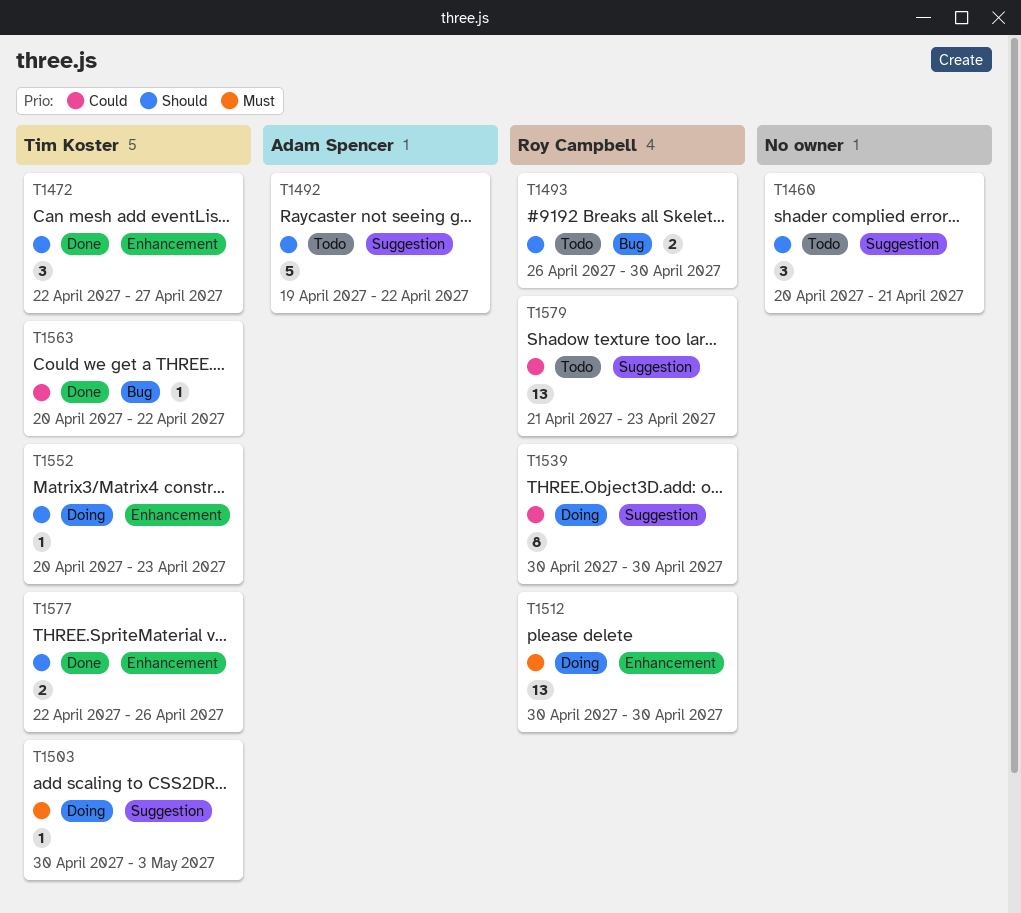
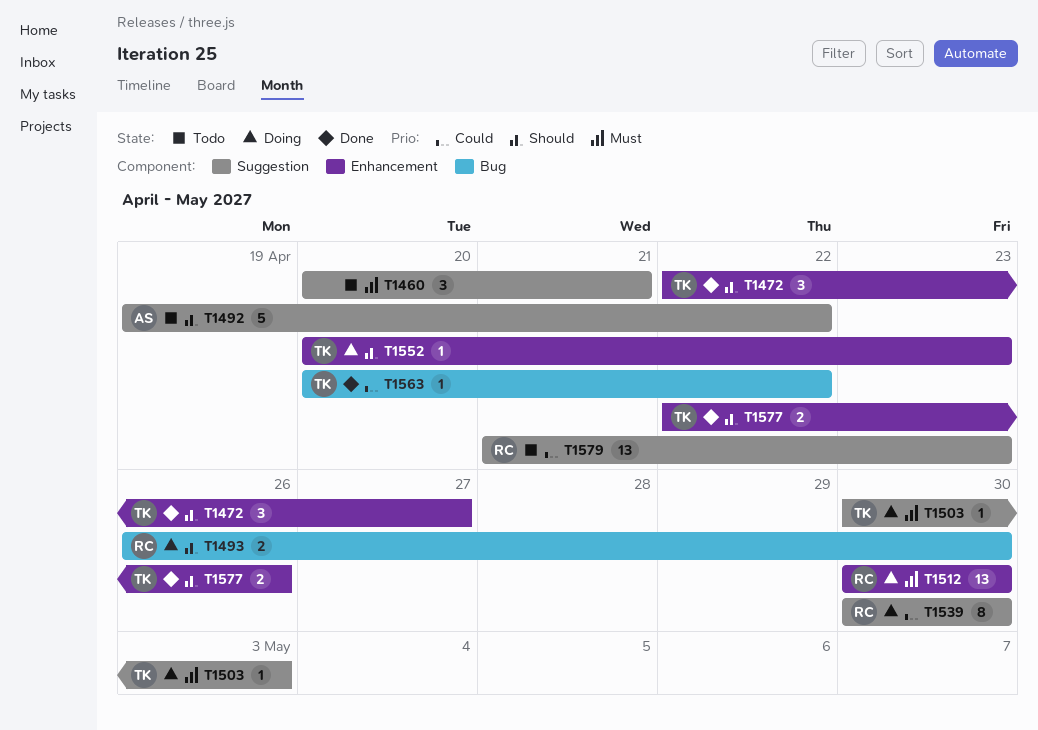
T1460, priority: Should -> Must
T1493, status: Todo -> Doing

